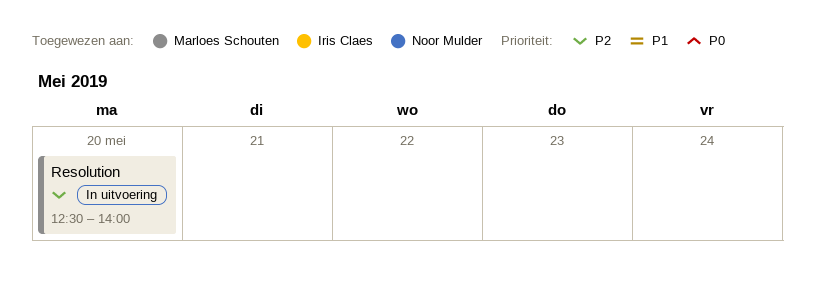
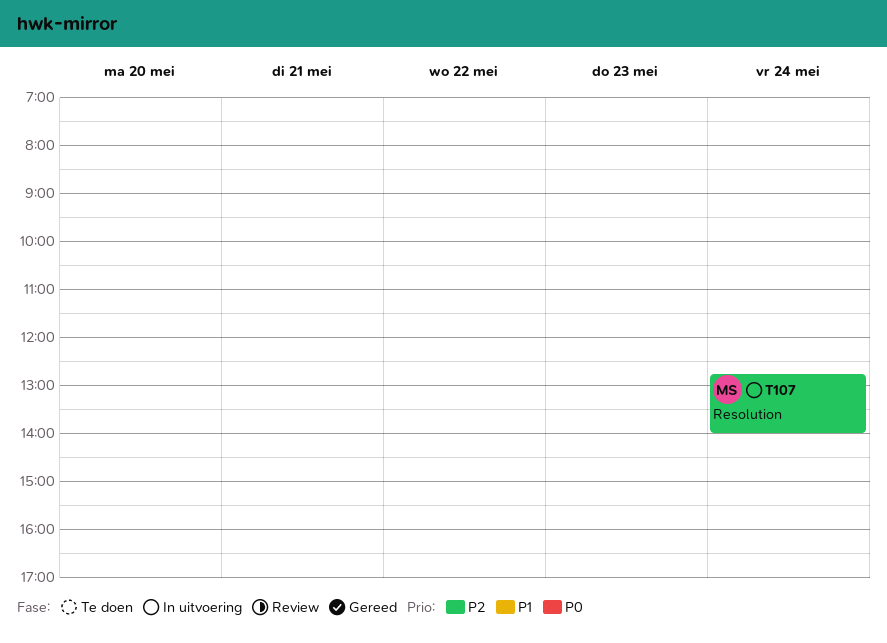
Resolution, day: May 20 -> May 24
Resolution, begins: 12:30 -> 12:45

